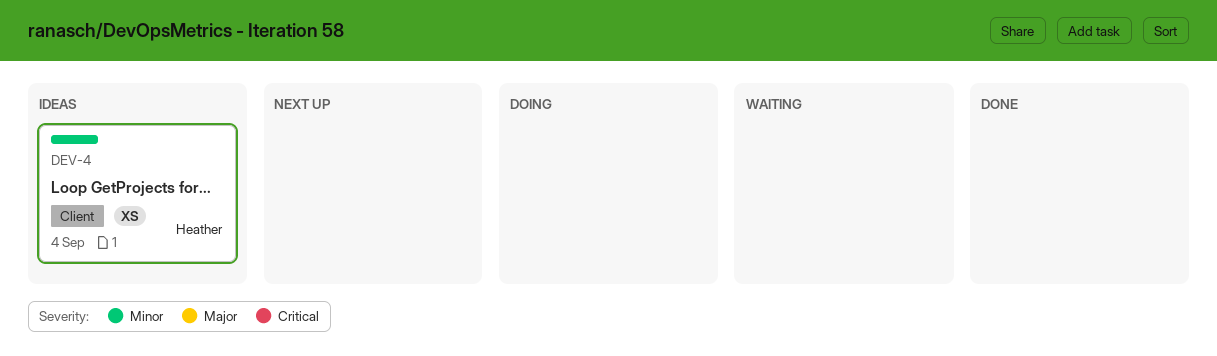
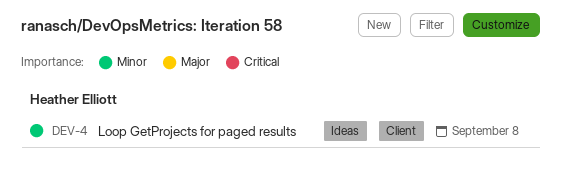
DEV-4, due: Sep 4 -> Sep 8

